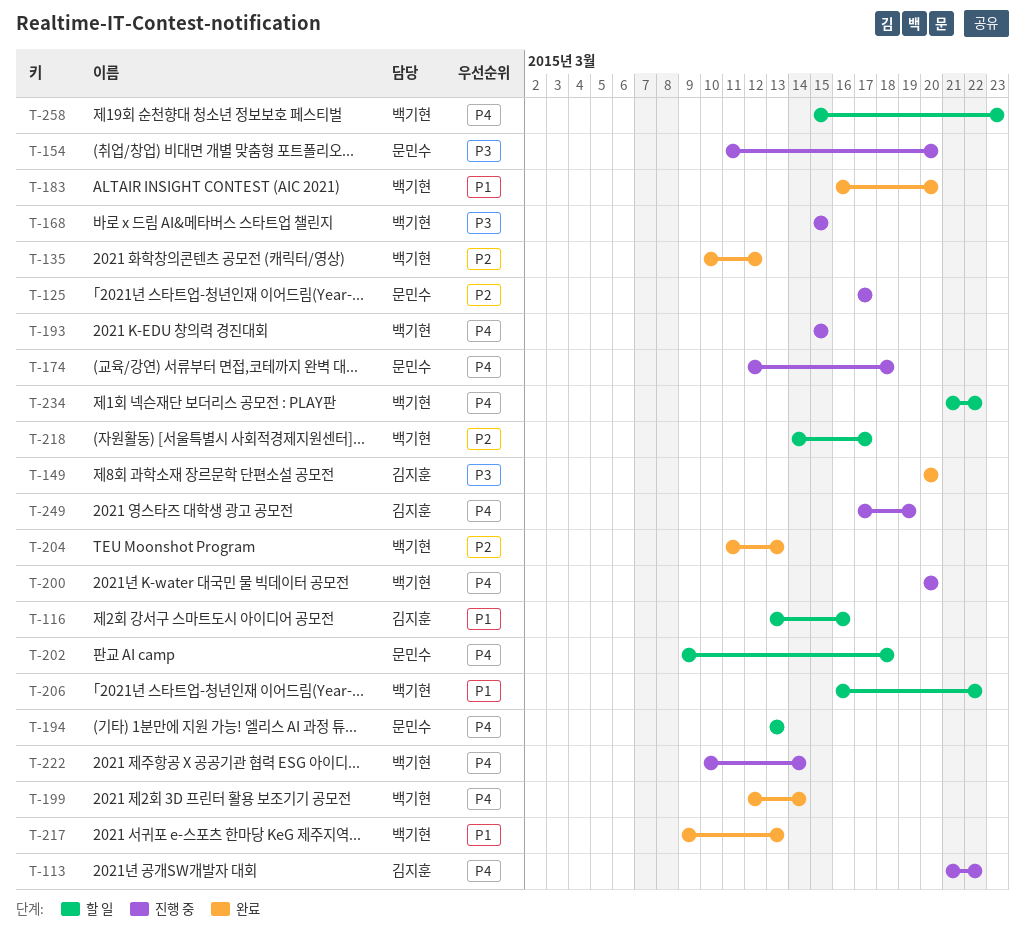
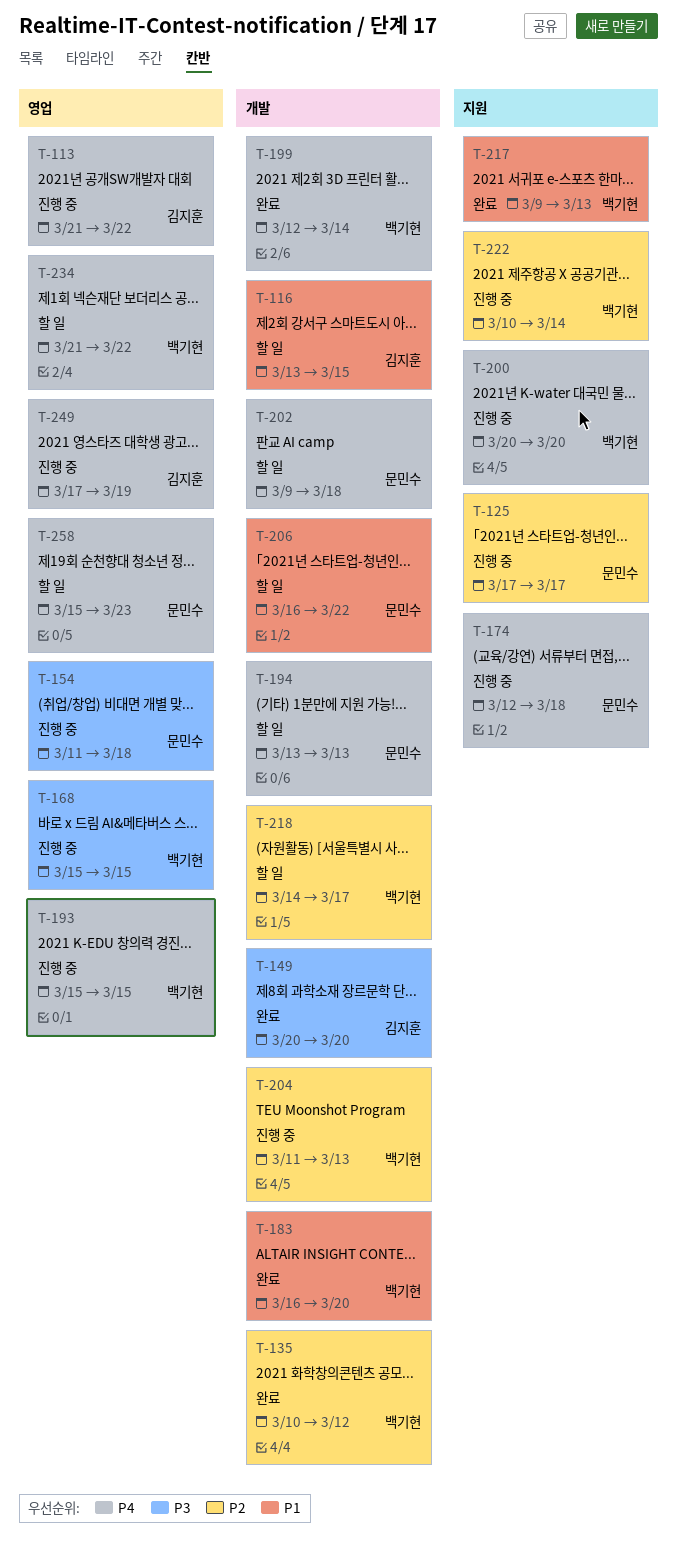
T-116, due: Mar 16 -> Mar 15
T-154, due: Mar 20 -> Mar 18
T-204, status: 완료 -> 진행 중
T-206, owner: 백기현 -> 문민수
T-222, priority: P4 -> P2
T-258, owner: 백기현 -> 문민수

